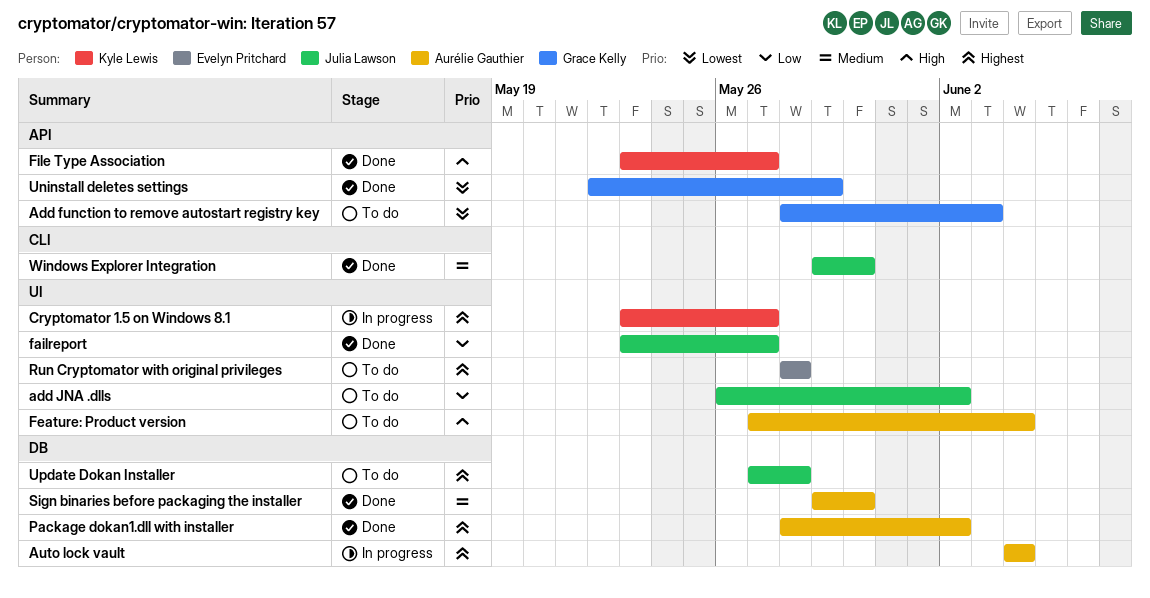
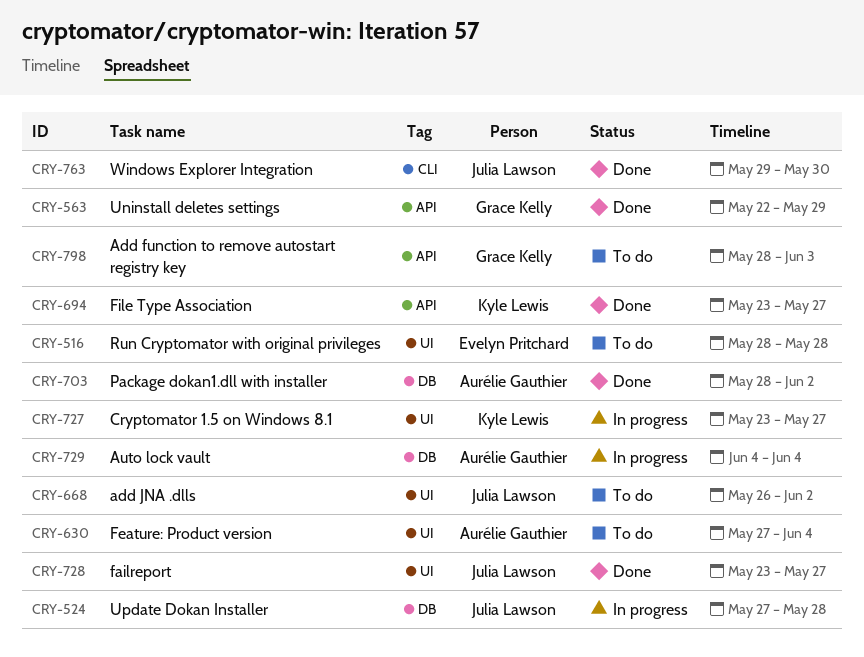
Sign binaries before packaging the installer: present -> none
Update Dokan Installer, status: To do -> In progress

